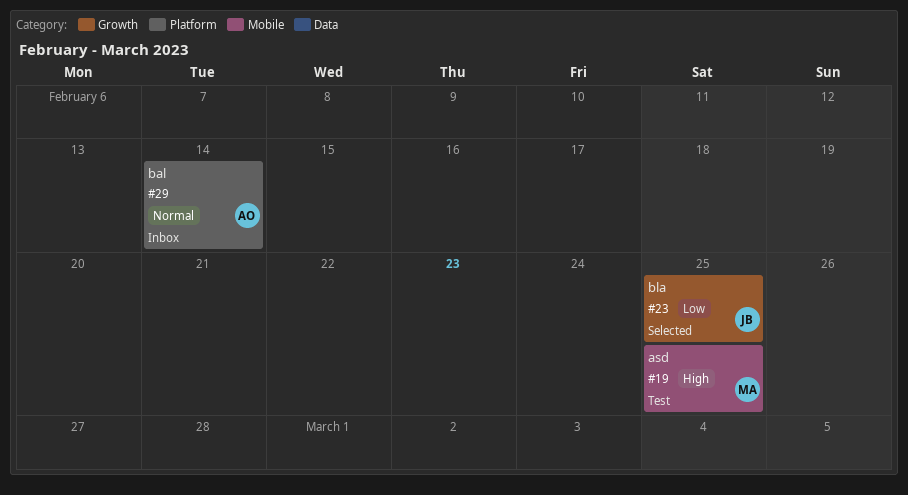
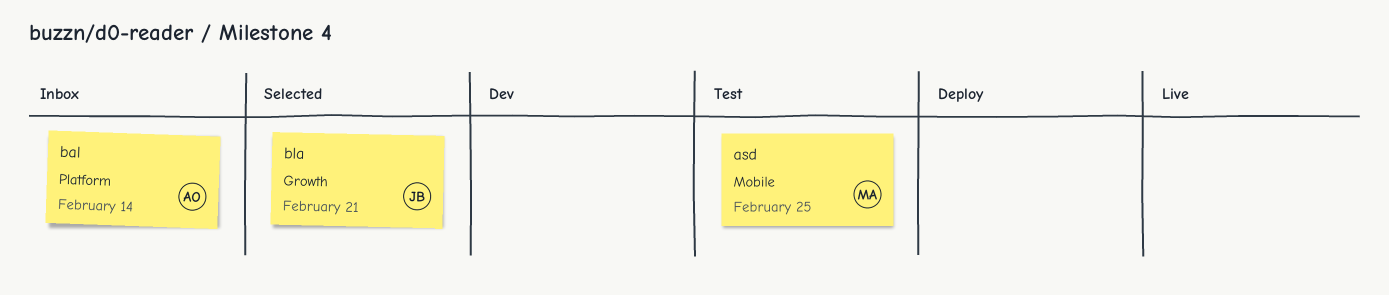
bla, due: Feb 25 -> Feb 21

